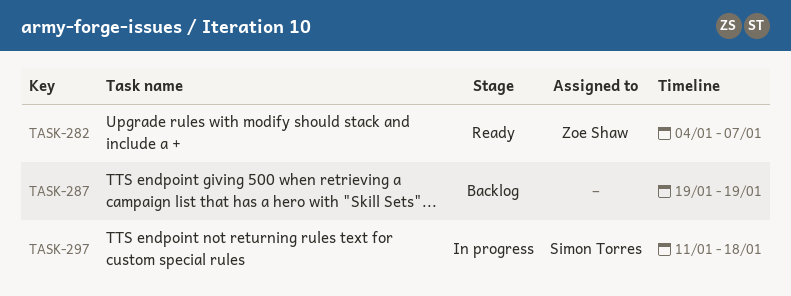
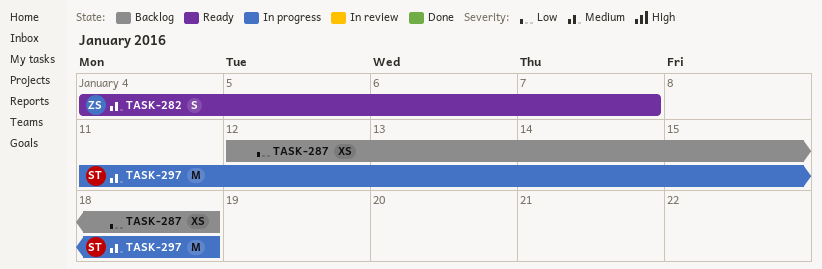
TASK-287, start: Jan 19 -> Jan 12
TASK-287, due: Jan 19 -> Jan 18

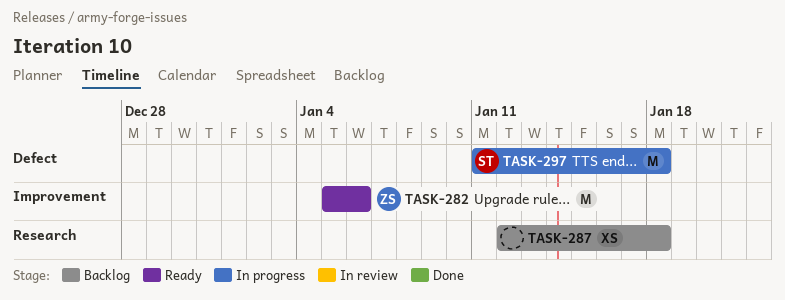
TASK-282, estimate: S -> M
TASK-282, start: Jan 4 -> Jan 5
TASK-282, due: Jan 7 -> Jan 6

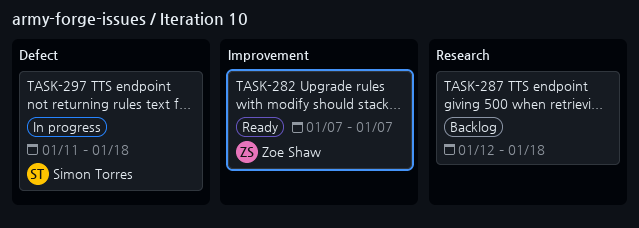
TASK-282, start: Jan 5 -> Jan 7
TASK-282, due: Jan 6 -> Jan 7

